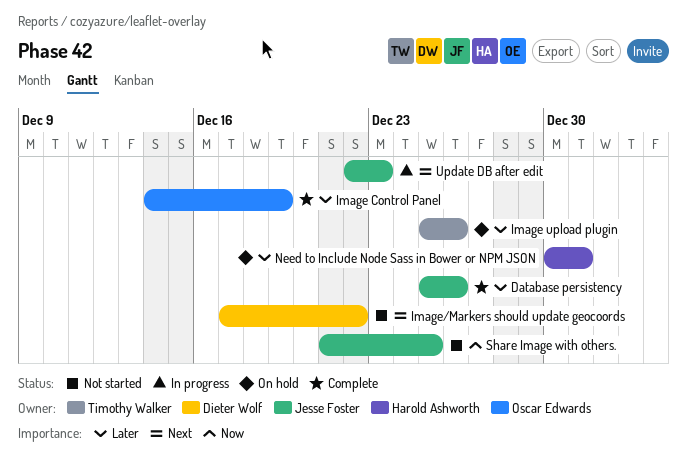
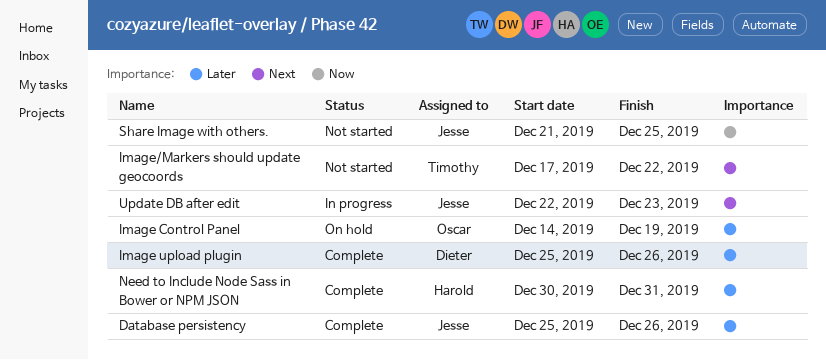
Image Control Panel, status: Complete -> On hold
Image upload plugin, status: On hold -> Complete
Image upload plugin, owner: Timothy Walker -> Dieter Wolf
Image/Markers should update geocoords, owner: Dieter Wolf -> Timothy Walker
Need to Include Node Sass in Bower or NPM JSON, status: On hold -> Complete

